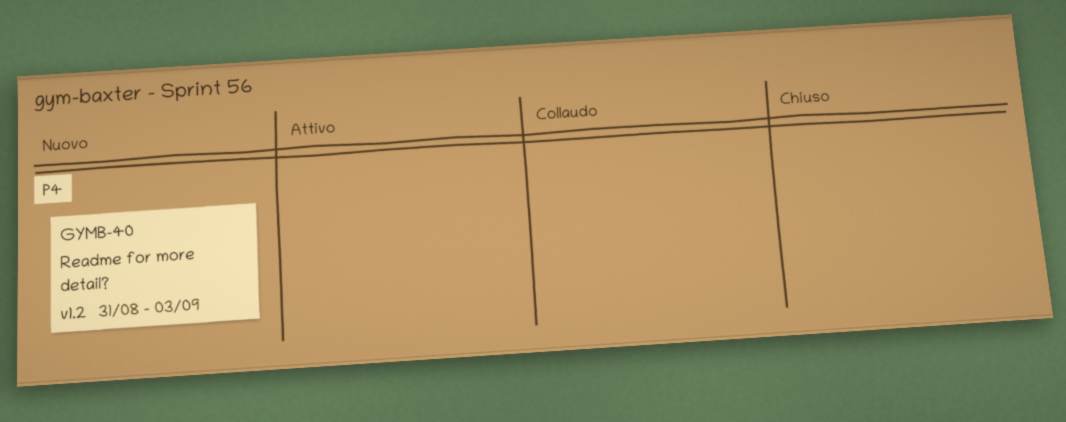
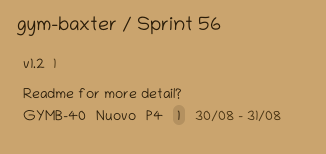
GYMB-40, start: Aug 31 -> Aug 30
GYMB-40, due: Sep 3 -> Aug 31

